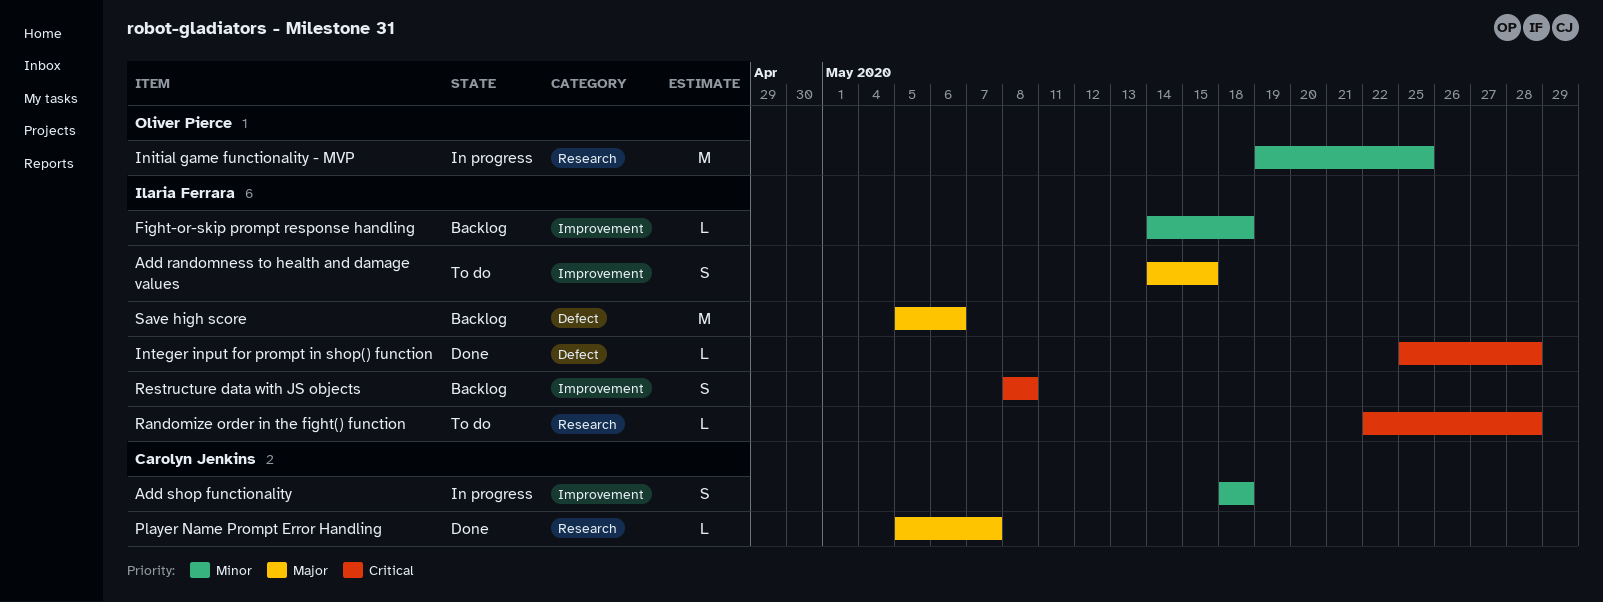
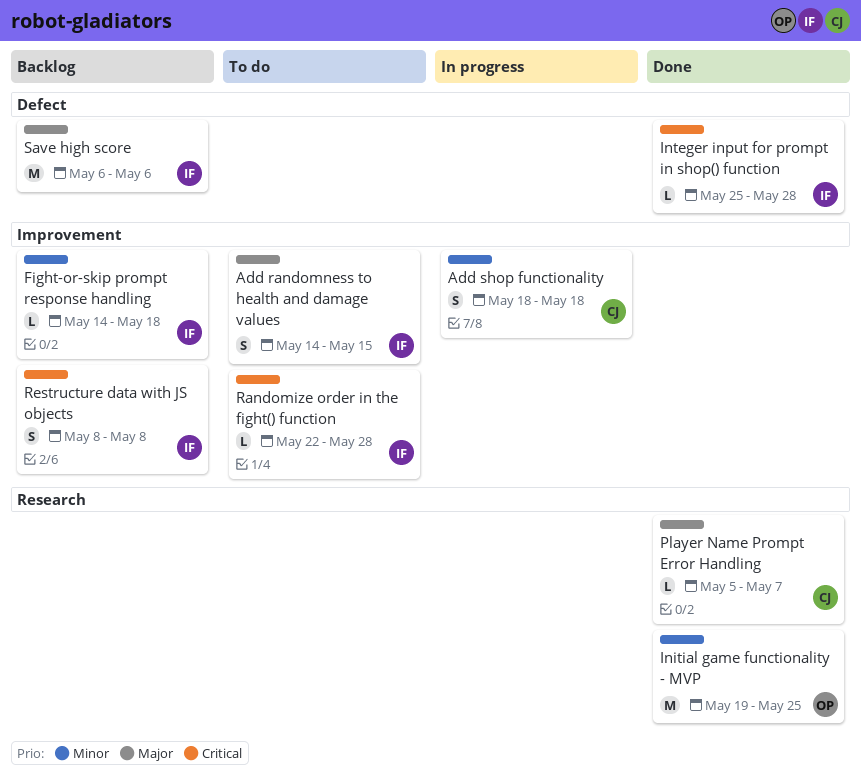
Initial game functionality - MVP, status: In progress -> Done
Randomize order in the fight() function, label: Research -> Improvement
Save high score, start: May 5 -> May 6

